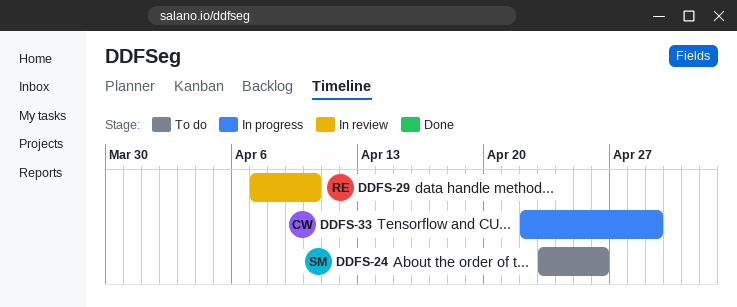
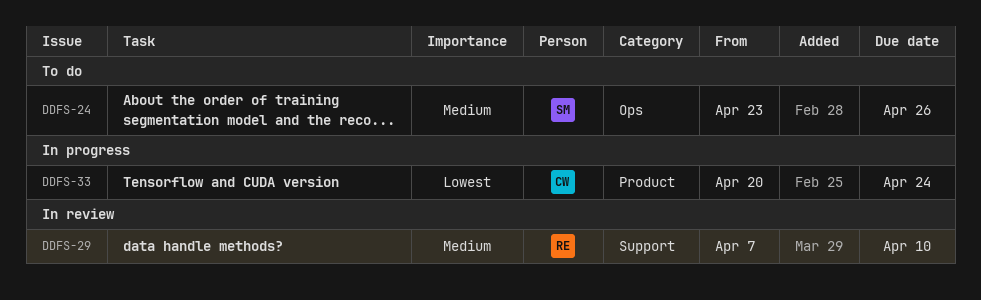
DDFS-33, start: Apr 22 -> Apr 20
DDFS-33, due: Apr 29 -> Apr 24

